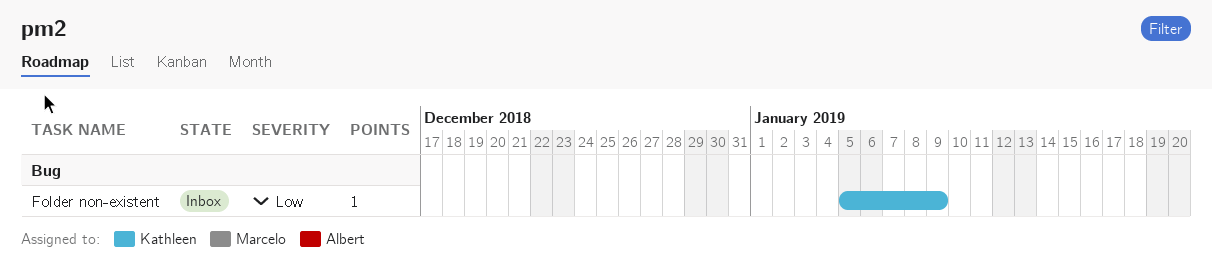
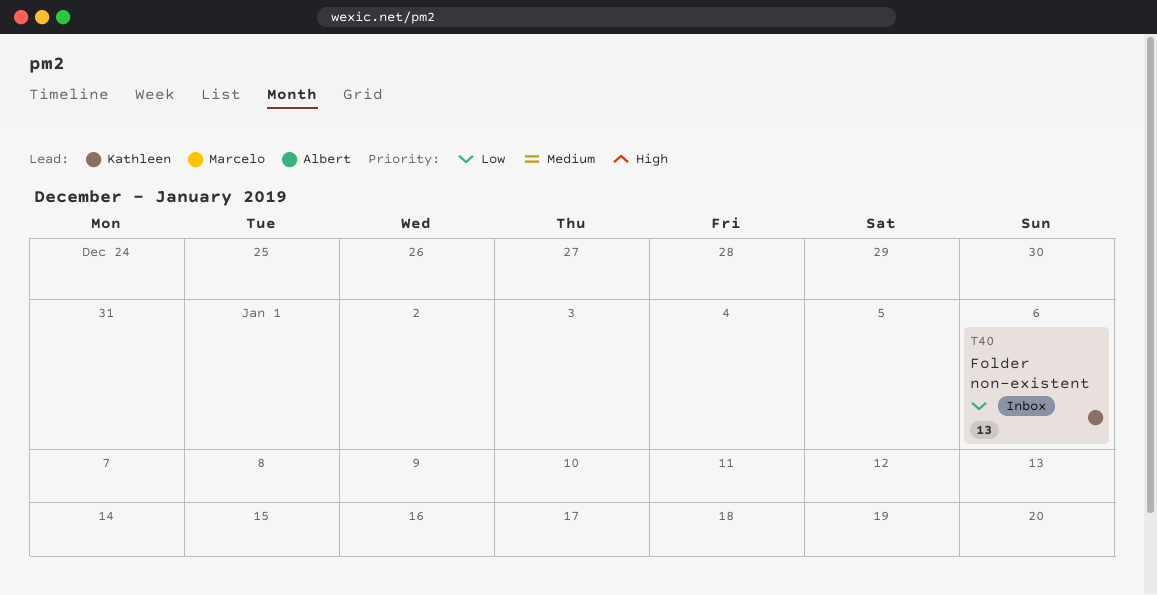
Folder non-existent, estimate: 1 -> 13
Folder non-existent, due: Jan 9 -> Jan 6

